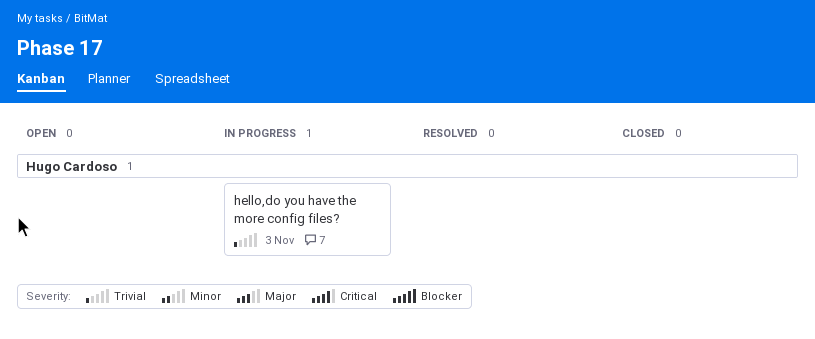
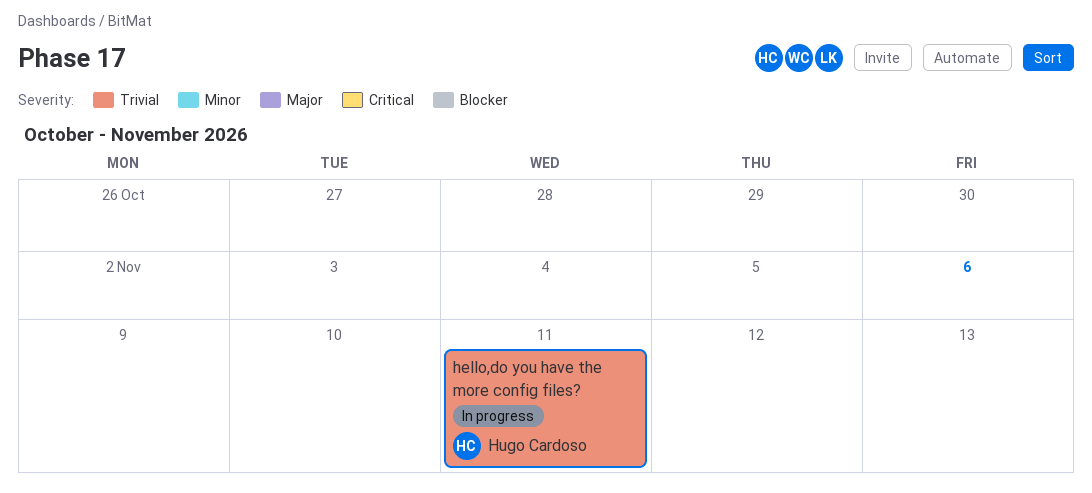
hello,do you have the more config files?, due: Nov 3 -> Nov 11

